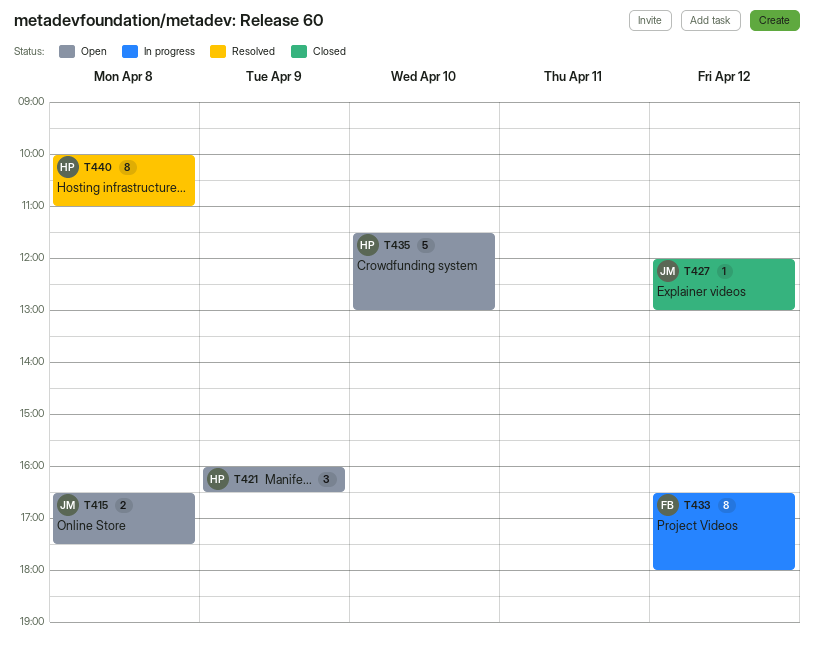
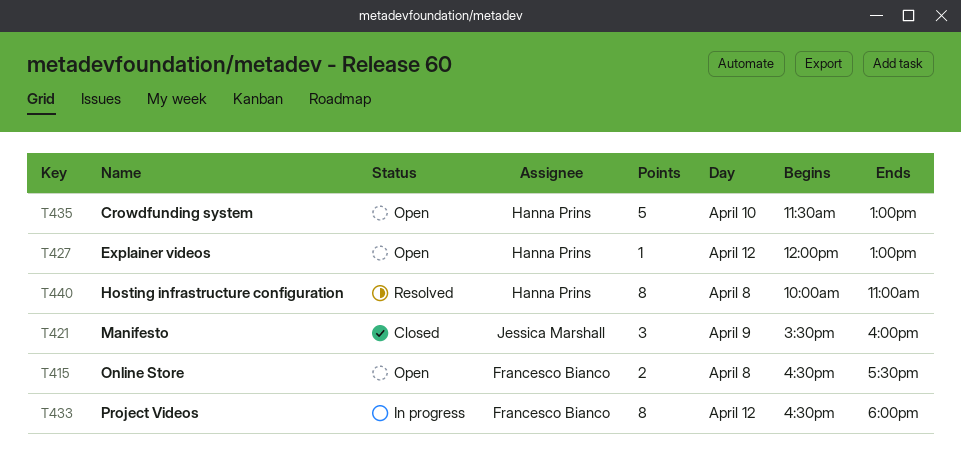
T415, owner: Jessica Marshall -> Francesco Bianco
T421, status: Open -> Closed
T421, owner: Hanna Prins -> Jessica Marshall
T421, begins: 16:00 -> 15:30
T421, ends: 16:30 -> 16:00
T427, status: Closed -> Open
T427, owner: Jessica Marshall -> Hanna Prins

